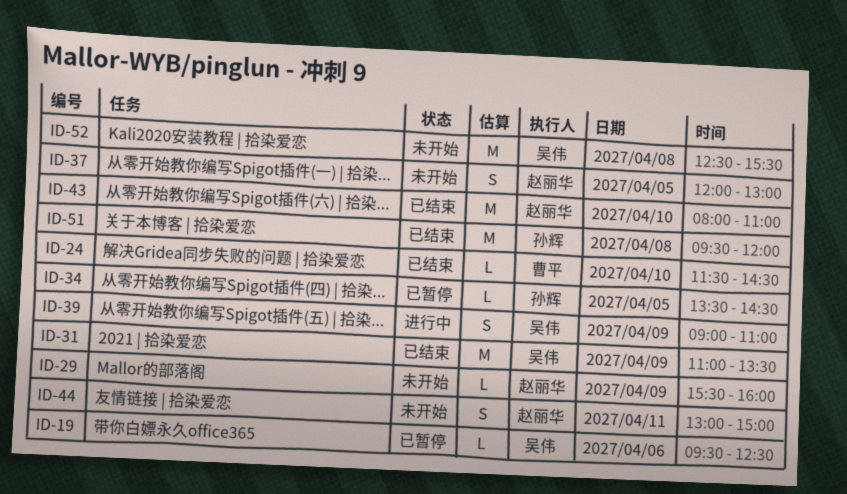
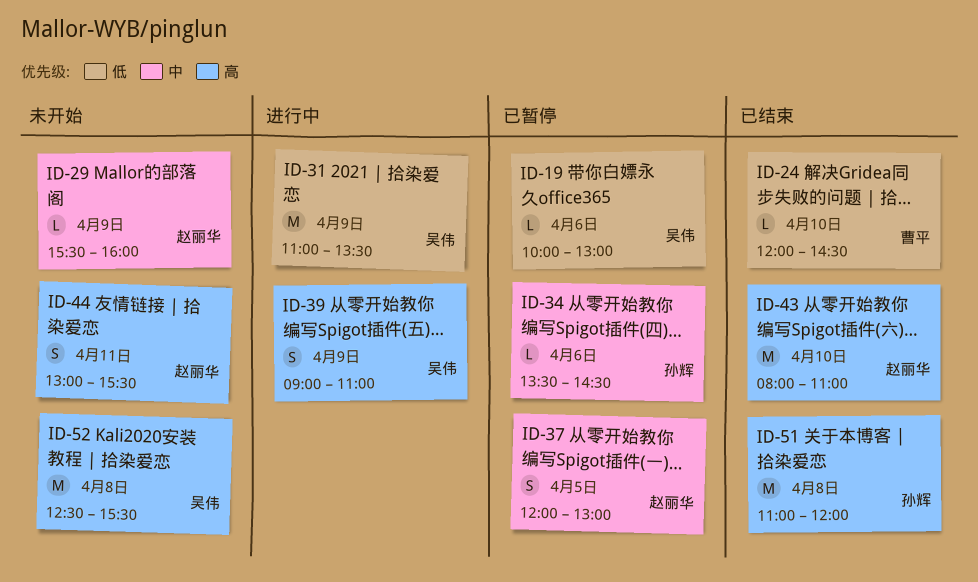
ID-19, begins: 09:30 -> 10:00
ID-19, ends: 12:30 -> 13:00
ID-24, begins: 11:30 -> 12:00
ID-31, status: 已结束 -> 进行中
ID-34, day: Apr 5 -> Apr 6
ID-37, status: 未开始 -> 已暂停
ID-44, ends: 15:00 -> 15:30
ID-51, begins: 09:30 -> 11:00

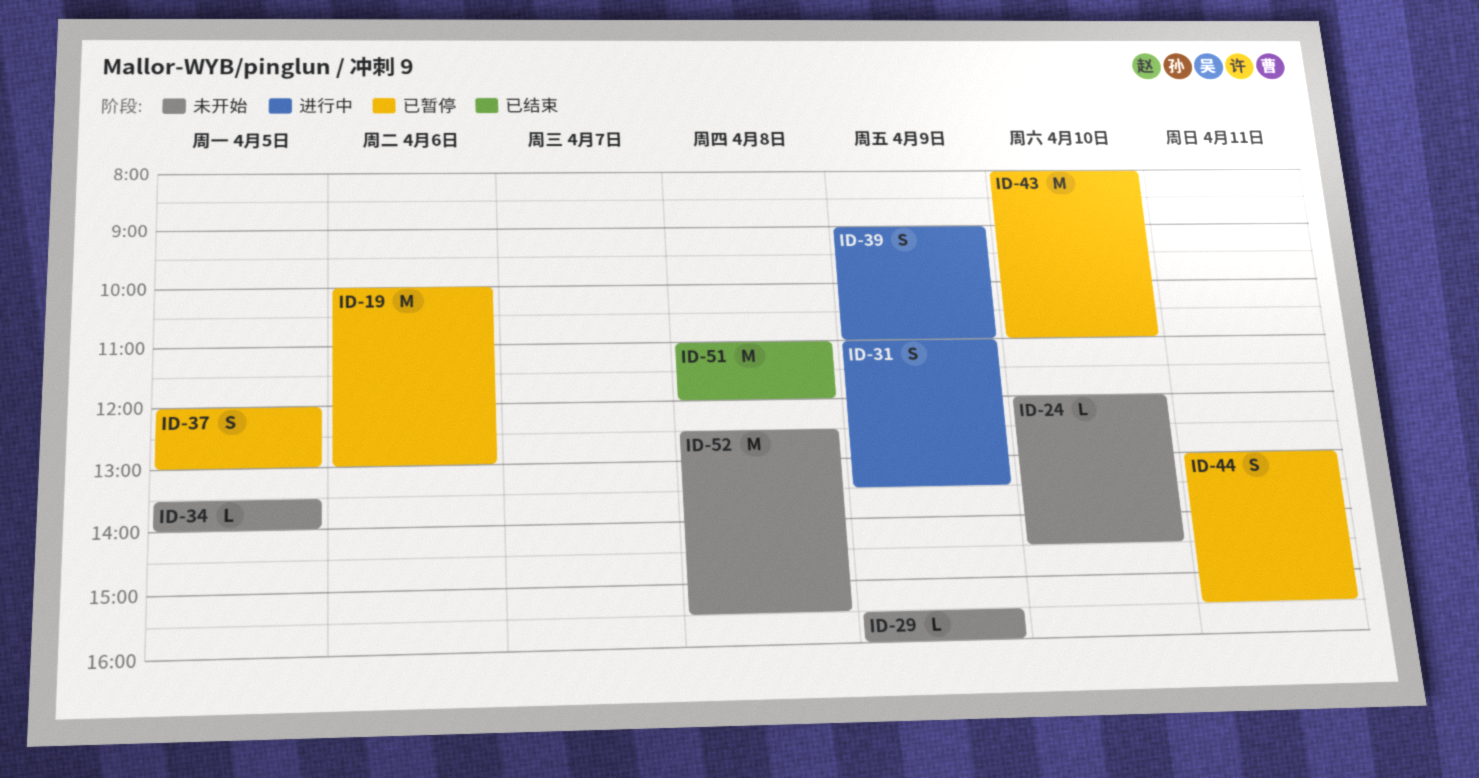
ID-19, estimate: L -> M
ID-24, status: 已结束 -> 未开始
ID-31, estimate: M -> S
ID-34, status: 已暂停 -> 未开始
ID-34, day: Apr 6 -> Apr 5
ID-34, ends: 14:30 -> 14:00
ID-43, status: 已结束 -> 已暂停
ID-44, status: 未开始 -> 已暂停

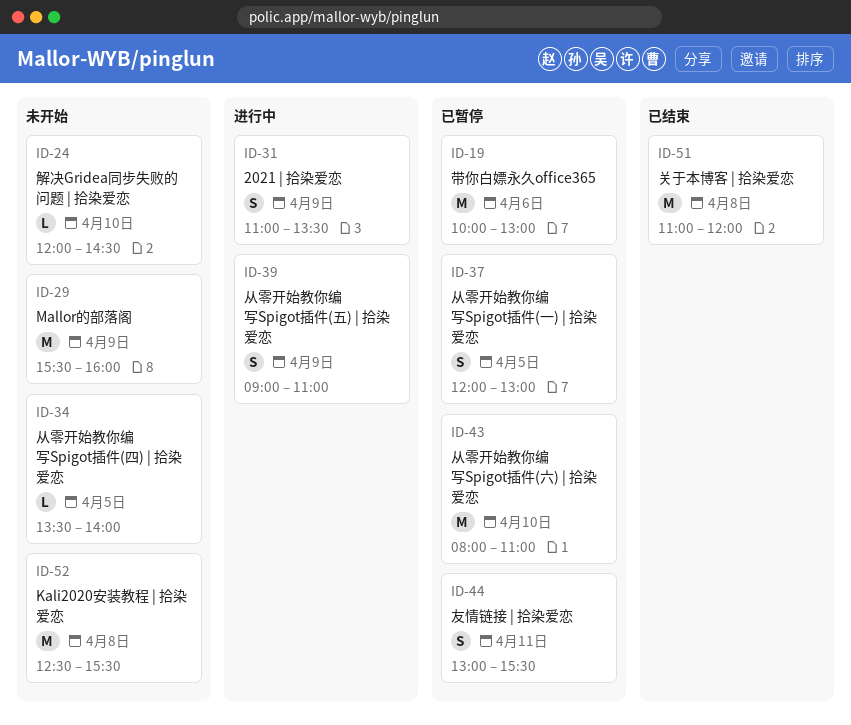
ID-29, estimate: L -> M

